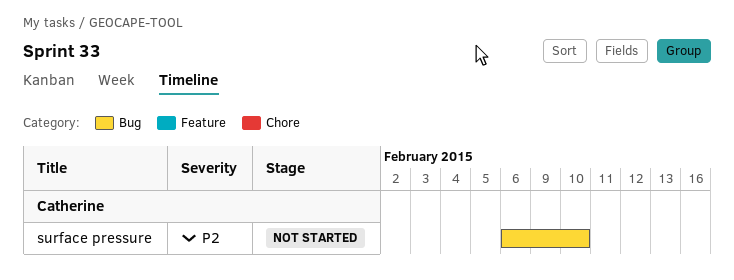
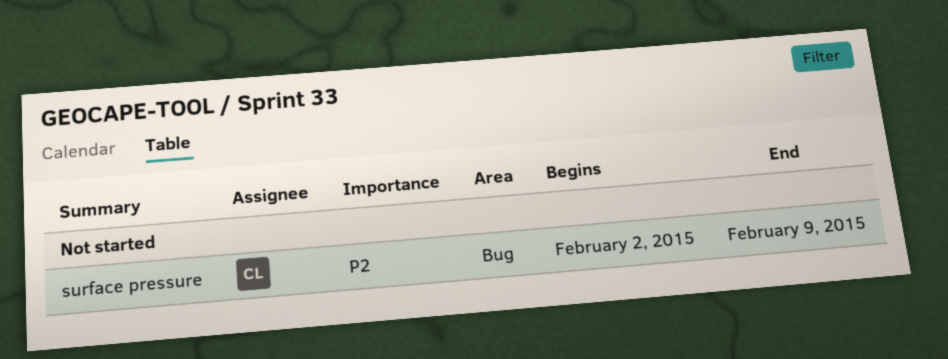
surface pressure, start: Feb 6 -> Feb 2
surface pressure, due: Feb 10 -> Feb 9

